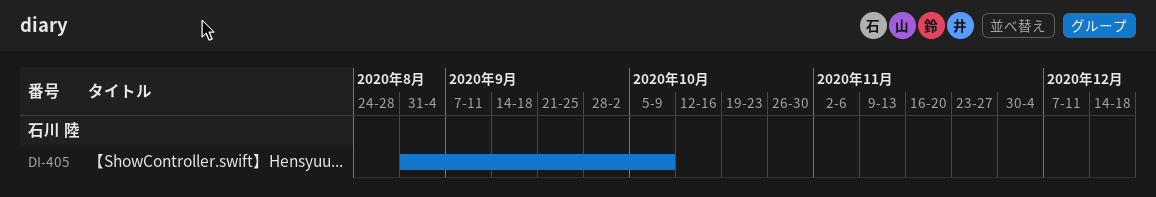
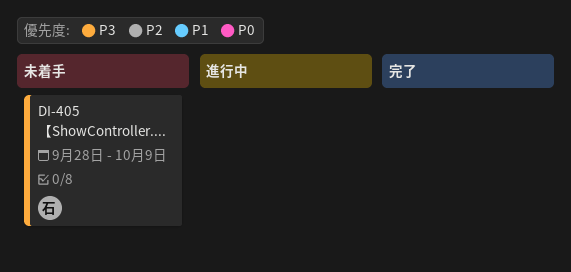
DI-405, start: Aug 31 -> Sep 28

